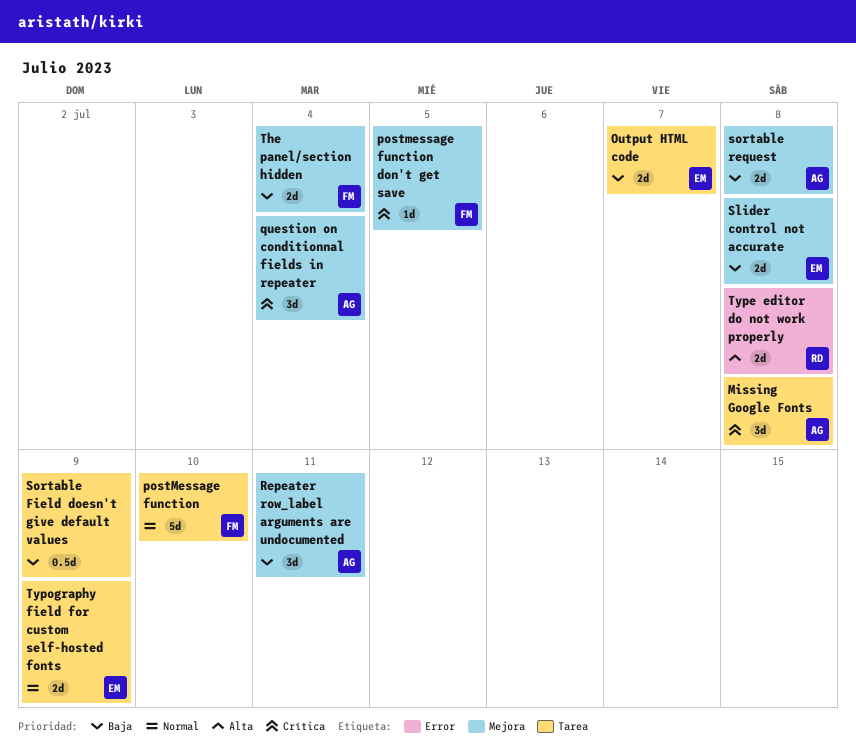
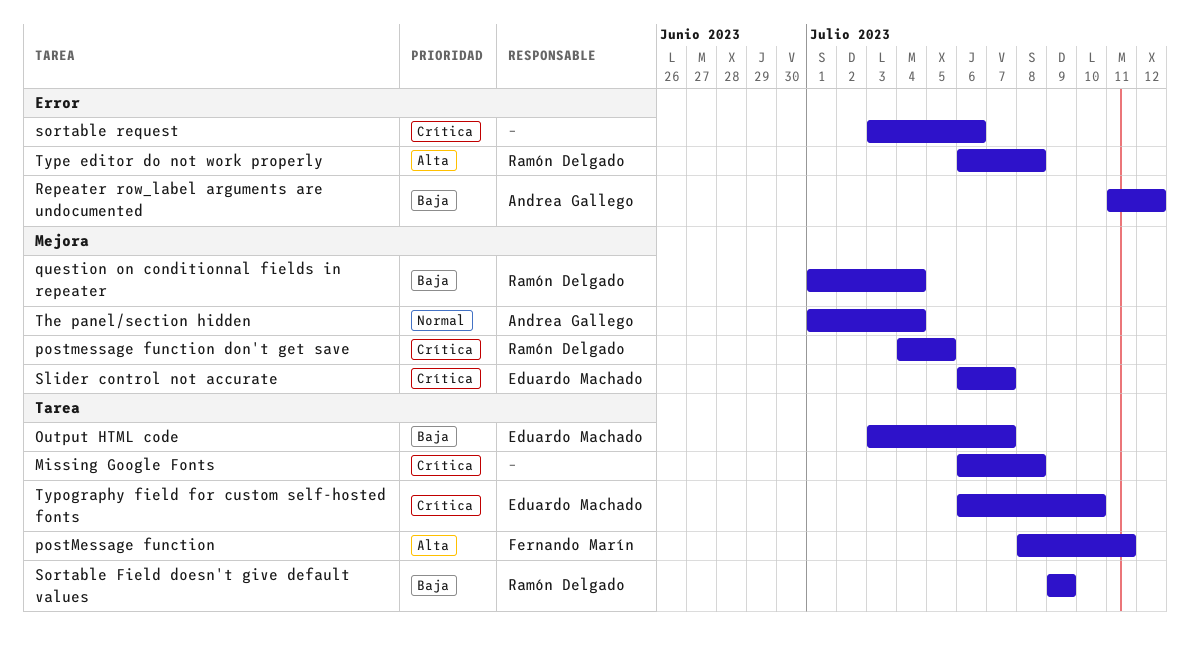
Missing Google Fonts, owner: Andrea Gallego -> none
postMessage function, priority: Normal -> Alta
postMessage function, due: Jul 10 -> Jul 11
postmessage function don't get save, owner: Fernando Marín -> Ramón Delgado
question on conditionnal fields in repeater, owner: Andrea Gallego -> Ramón Delgado
question on conditionnal fields in repeater, priority: Crítica -> Baja
Repeater row_label arguments are undocumented, label: Mejora -> Error
Repeater row_label arguments are undocumented, due: Jul 11 -> Jul 12
Slider control not accurate, priority: Baja -> Crítica
Slider control not accurate, due: Jul 8 -> Jul 7
Sortable Field doesn't give default values, owner: none -> Ramón Delgado
sortable request, owner: Andrea Gallego -> none
sortable request, priority: Baja -> Crítica
sortable request, label: Mejora -> Error
sortable request, due: Jul 8 -> Jul 6
The panel/section hidden, owner: Fernando Marín -> Andrea Gallego
The panel/section hidden, priority: Baja -> Normal
Typography field for custom self-hosted fonts, priority: Normal -> Crítica
Typography field for custom self-hosted fonts, due: Jul 9 -> Jul 10

